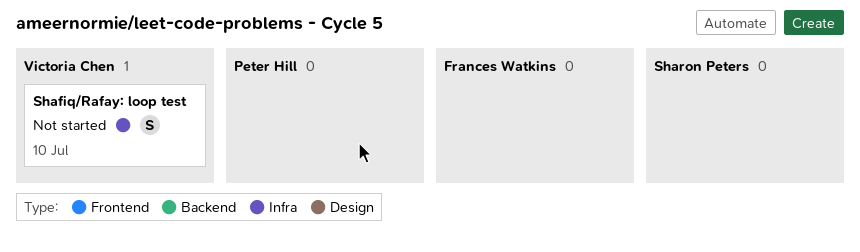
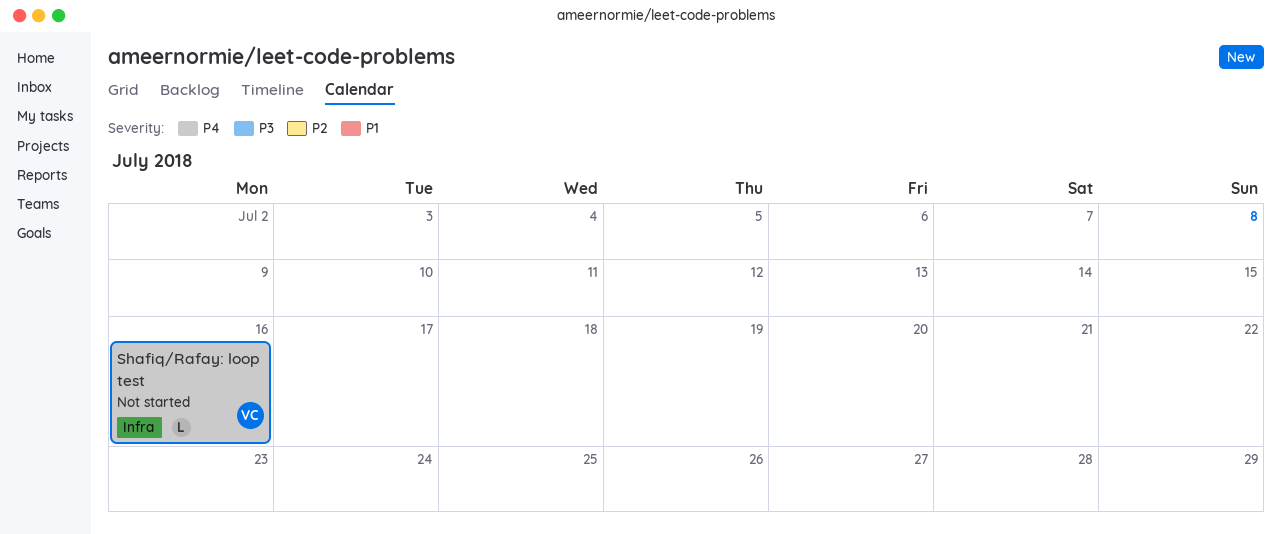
Shafiq/Rafay: loop test, estimate: S -> L
Shafiq/Rafay: loop test, due: Jul 10 -> Jul 16

